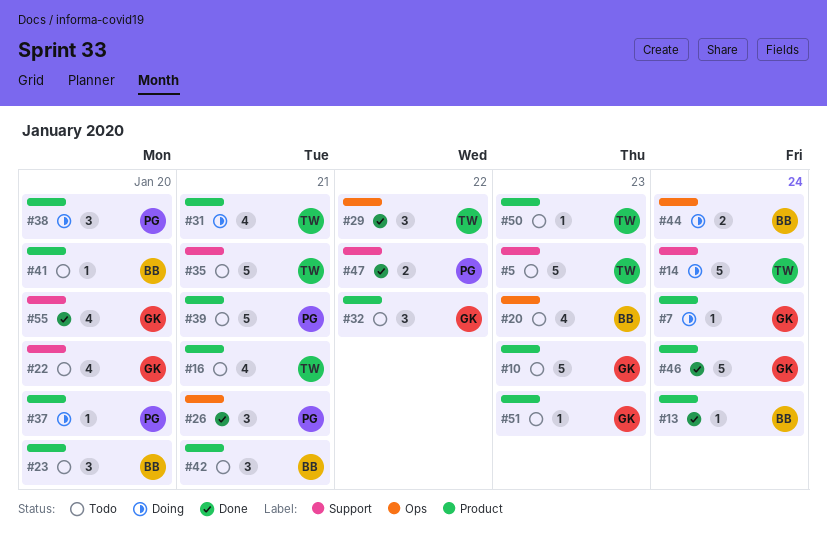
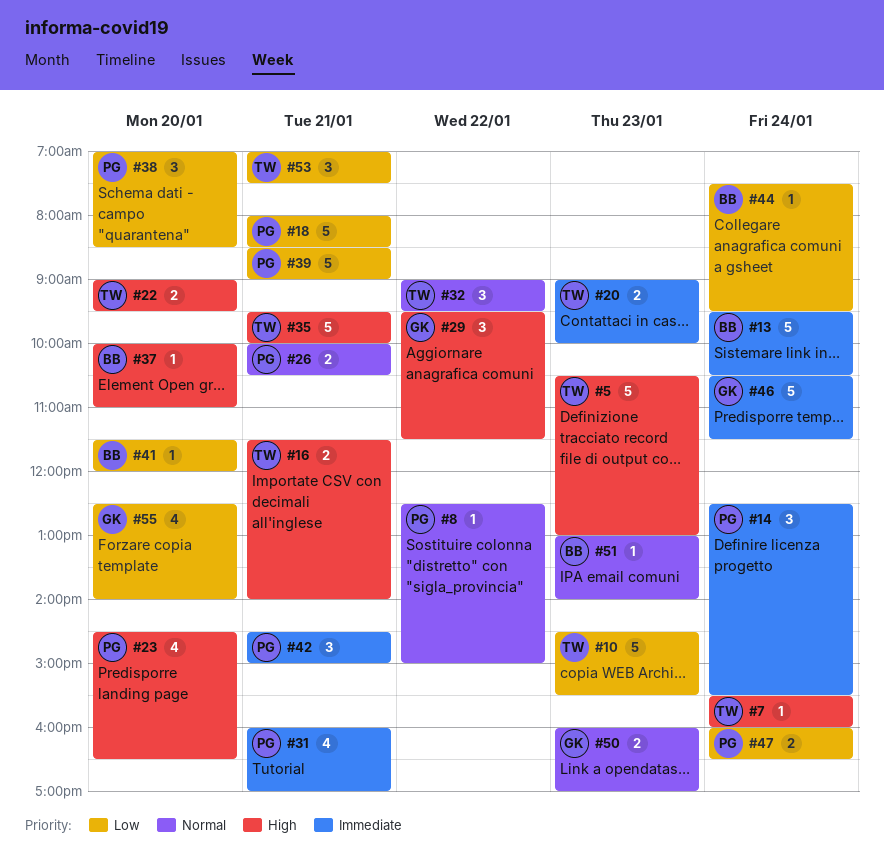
#7, owner: GK -> TW
#8: none -> present
#10, owner: GK -> TW
#13, estimate: 1 -> 5
#14, owner: TW -> PG
#14, estimate: 5 -> 3
#16, estimate: 4 -> 2
#18: none -> present
#20, owner: BB -> TW
#20, estimate: 4 -> 2
#22, owner: GK -> TW
#22, estimate: 4 -> 2
#23, owner: BB -> PG
#23, estimate: 3 -> 4
#26, estimate: 3 -> 2
#29, owner: TW -> GK
#31, owner: TW -> PG
#32, owner: GK -> TW
#37, owner: PG -> BB
#42, owner: BB -> PG
#44, estimate: 2 -> 1
#47, day: Jan 22 -> Jan 24
#50, owner: TW -> GK
#50, estimate: 1 -> 2
#51, owner: GK -> BB
#53: none -> present

